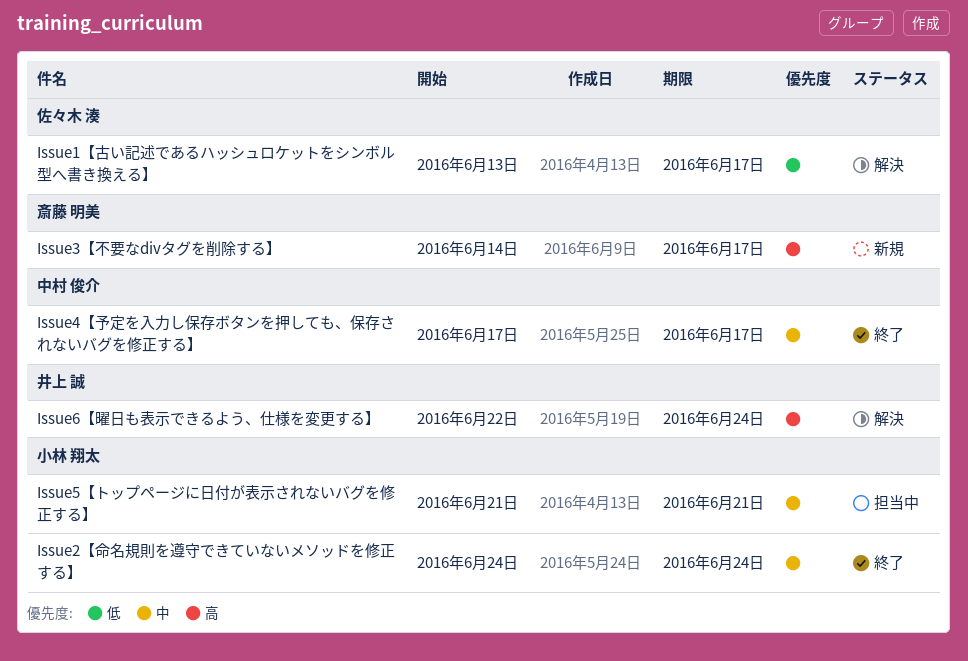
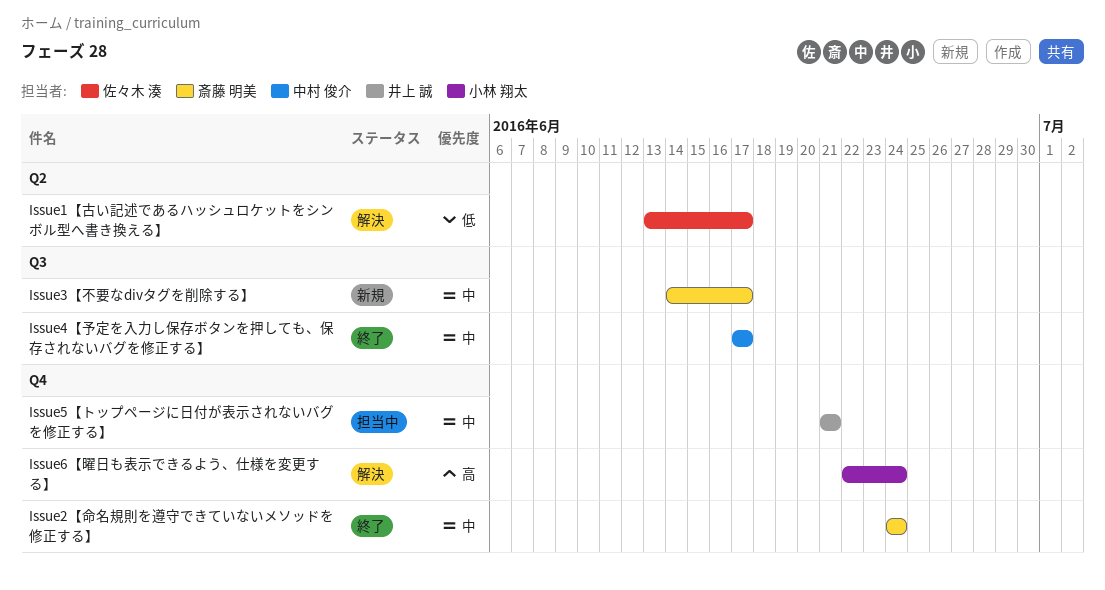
Issue2【命名規則を遵守できていないメソッドを修正する】, owner: 小林 翔太 -> 斎藤 明美
Issue3【不要なdivタグを削除する】, priority: 高 -> 中
Issue5【トップページに日付が表示されないバグを修正する】, owner: 小林 翔太 -> 井上 誠
Issue6【曜日も表示できるよう、仕様を変更する】, owner: 井上 誠 -> 小林 翔太

